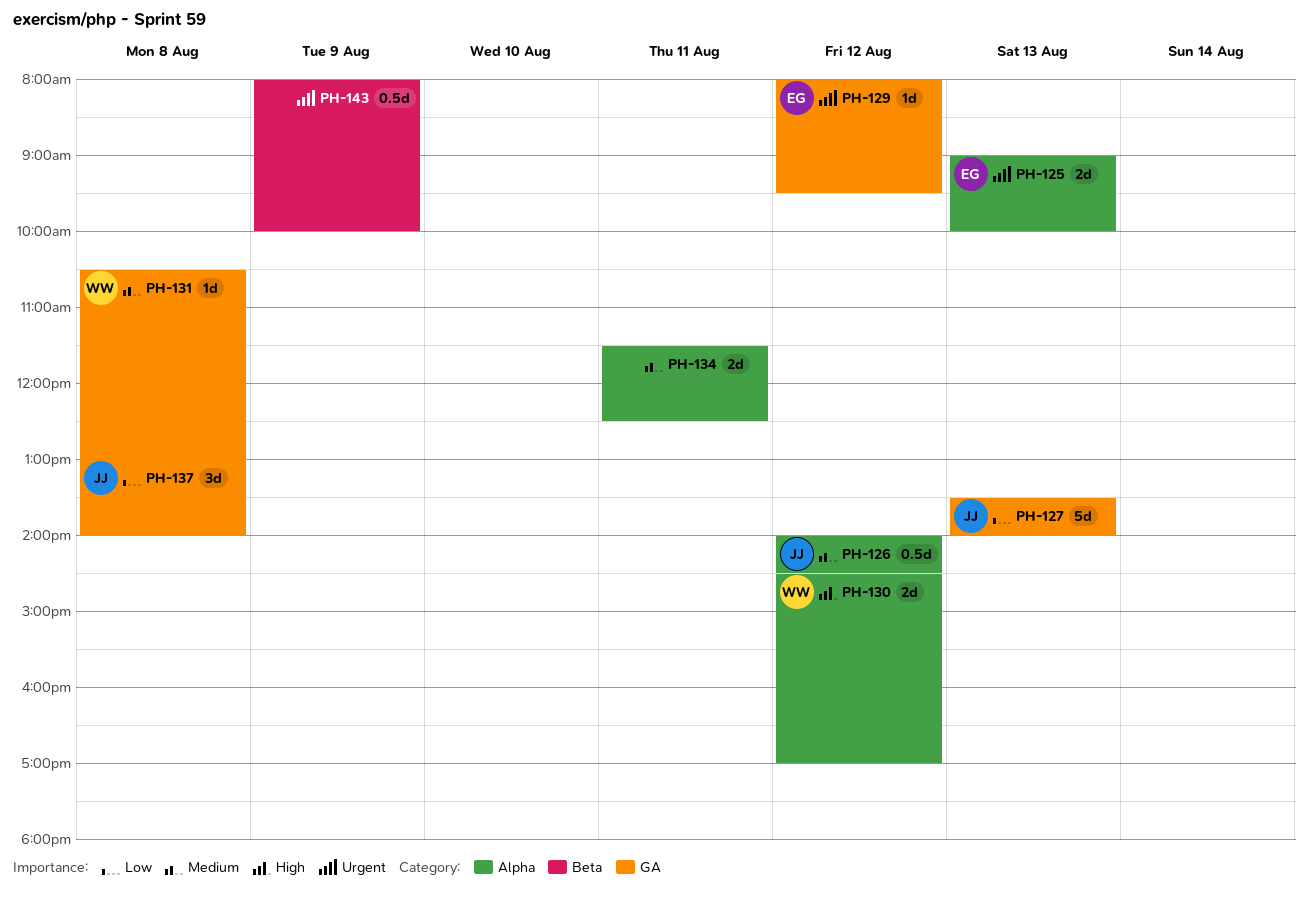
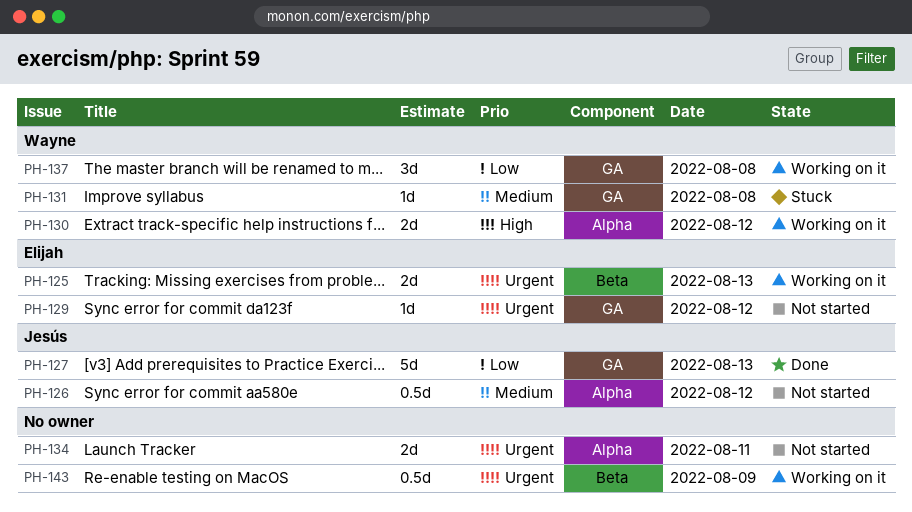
PH-125, label: Alpha -> Beta
PH-134, priority: Medium -> Urgent
PH-137, owner: Jesús -> Wayne

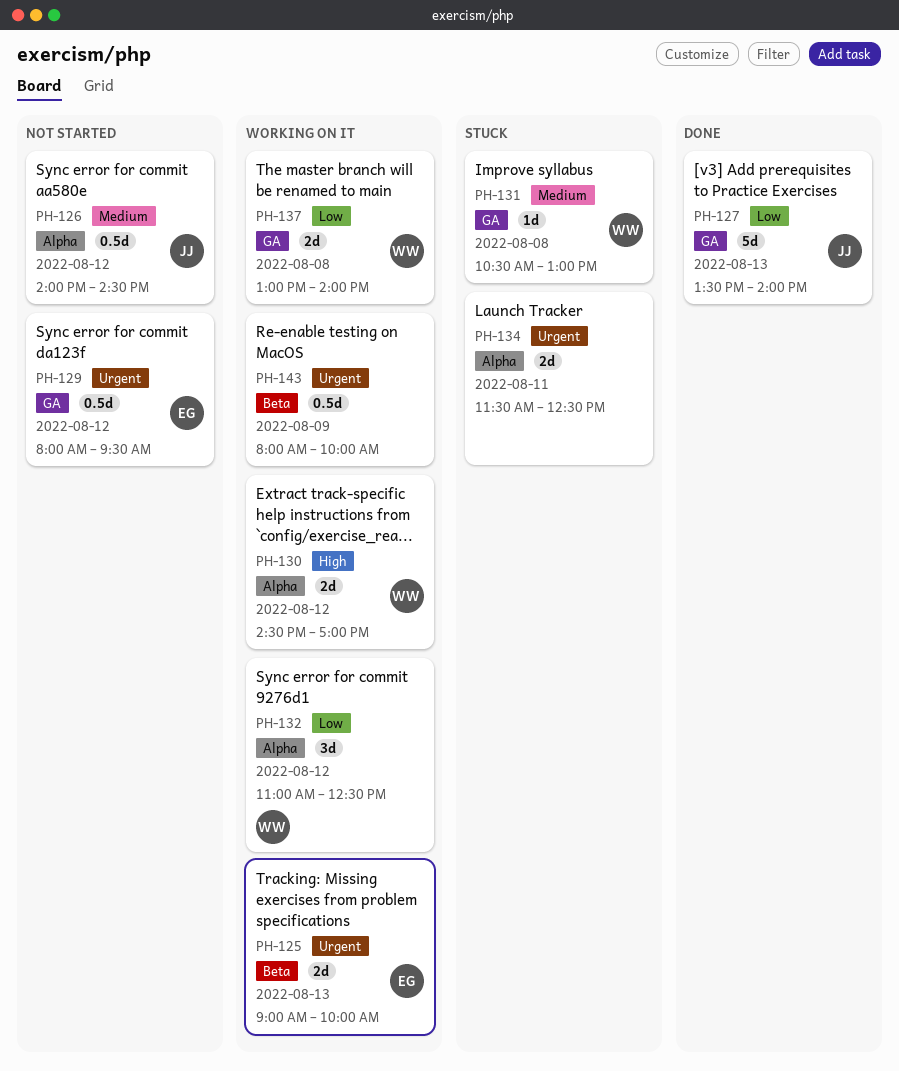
PH-129, estimate: 1d -> 0.5d
PH-132: none -> present
PH-134, status: Not started -> Stuck
PH-137, estimate: 3d -> 2d

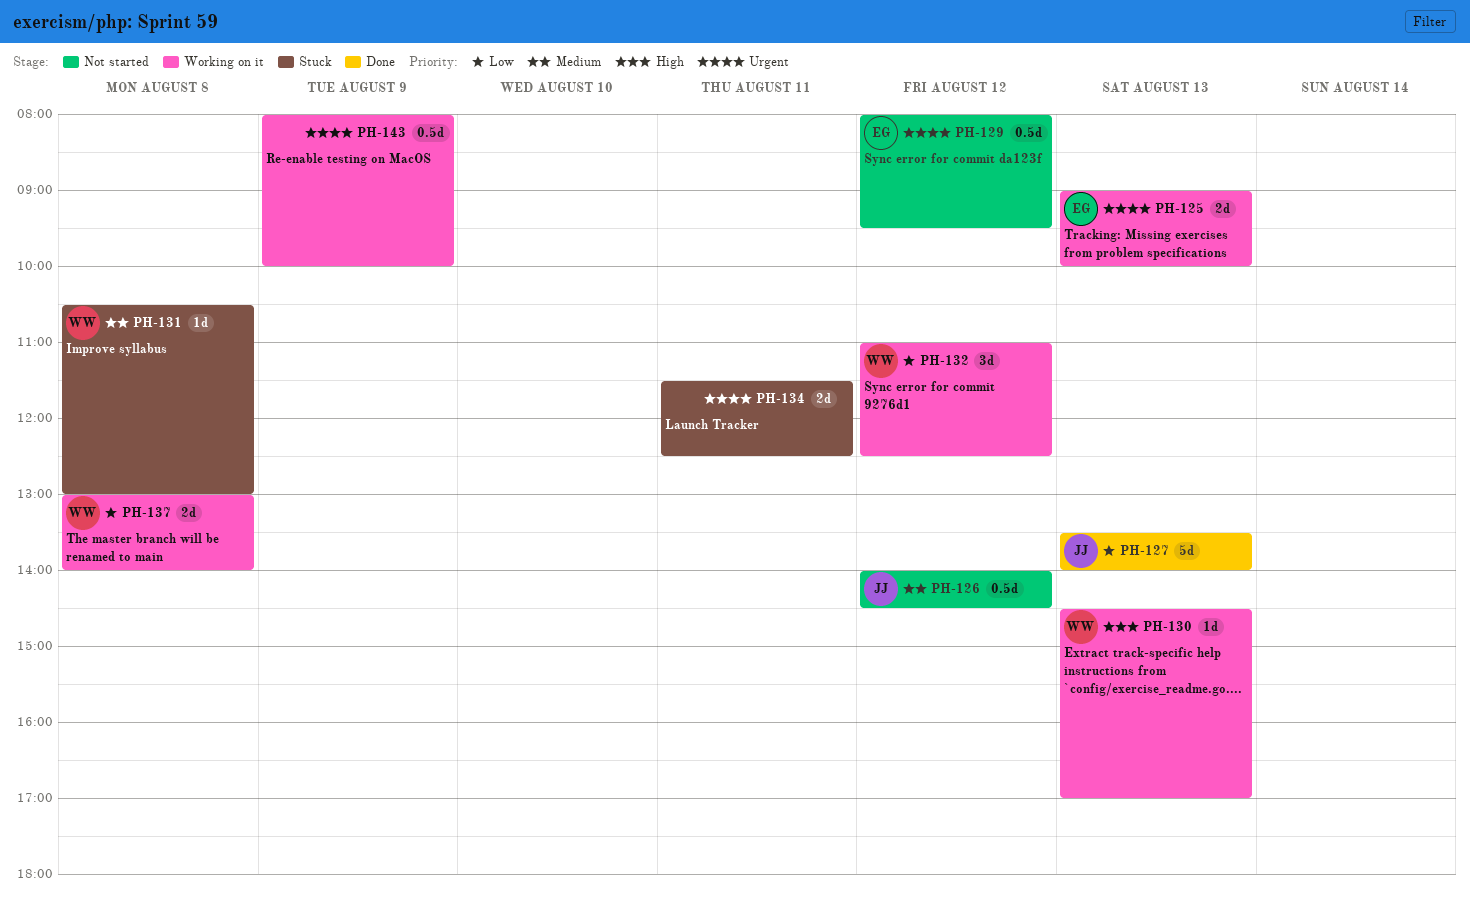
PH-130, estimate: 2d -> 1d
PH-130, day: Aug 12 -> Aug 13

